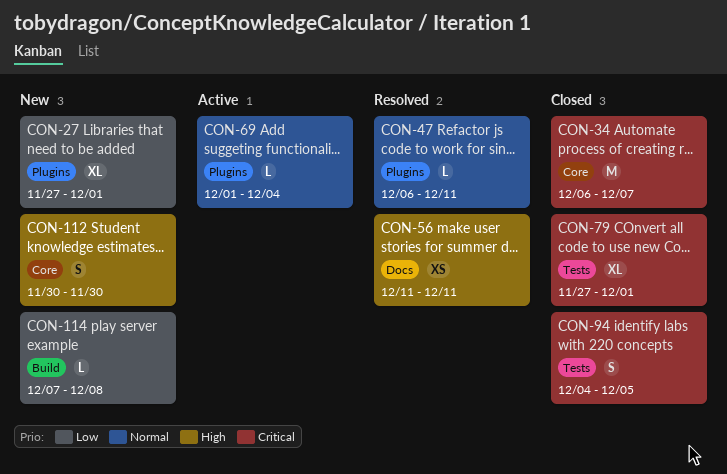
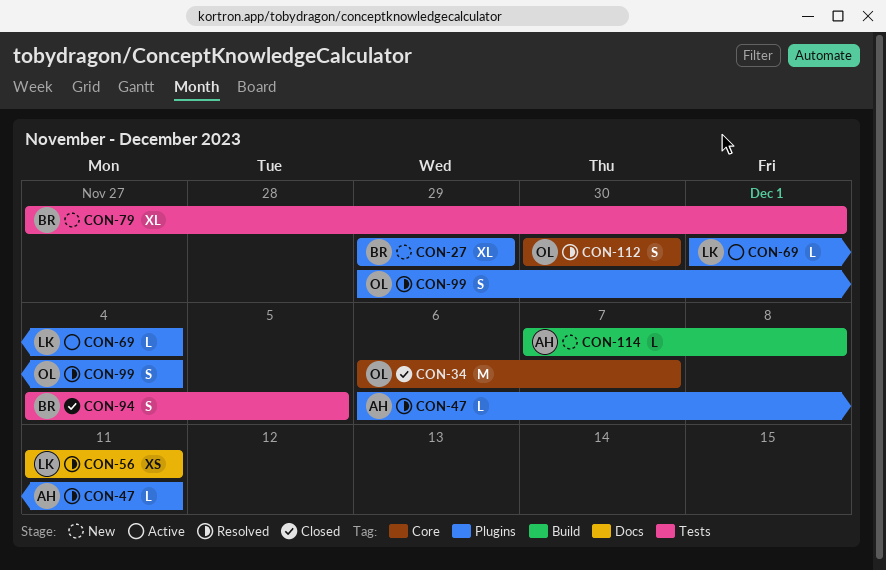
CON-27, start: Nov 27 -> Nov 29
CON-27, due: Dec 1 -> Nov 29
CON-79, status: Closed -> New
CON-99: none -> present
CON-112, status: New -> Resolved

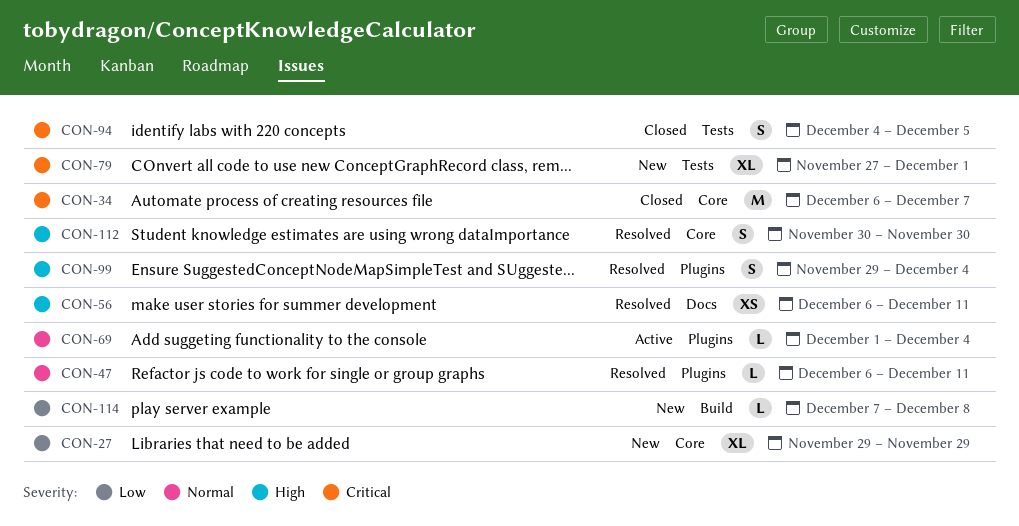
CON-27, label: Plugins -> Core
CON-56, start: Dec 11 -> Dec 6

